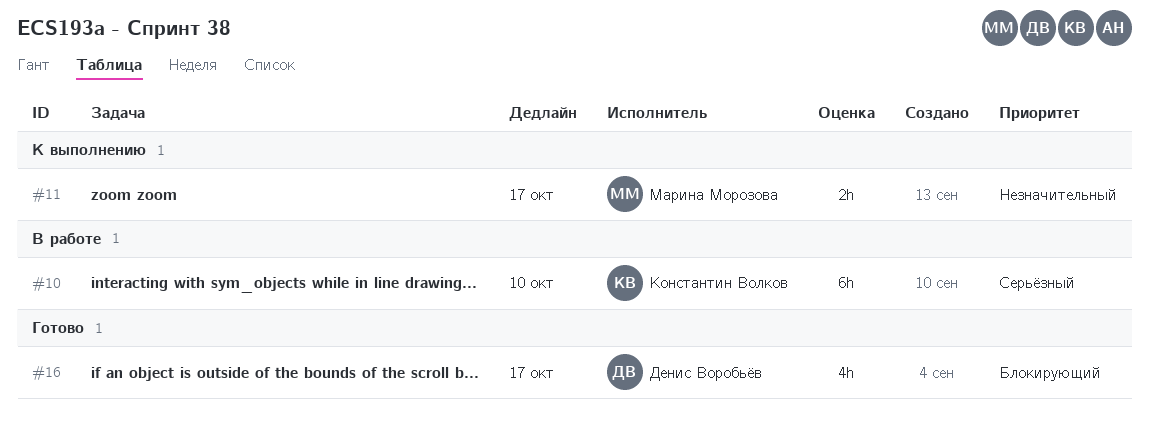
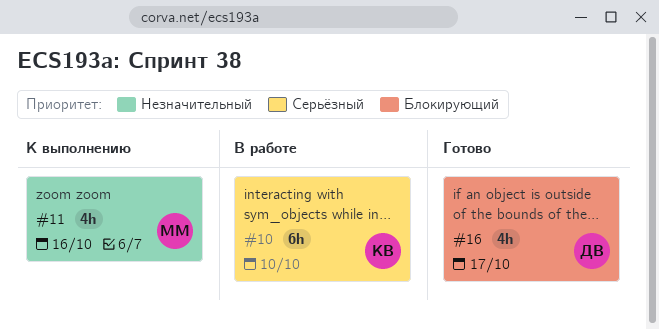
#11, estimate: 2h -> 4h
#11, due: Oct 17 -> Oct 16

